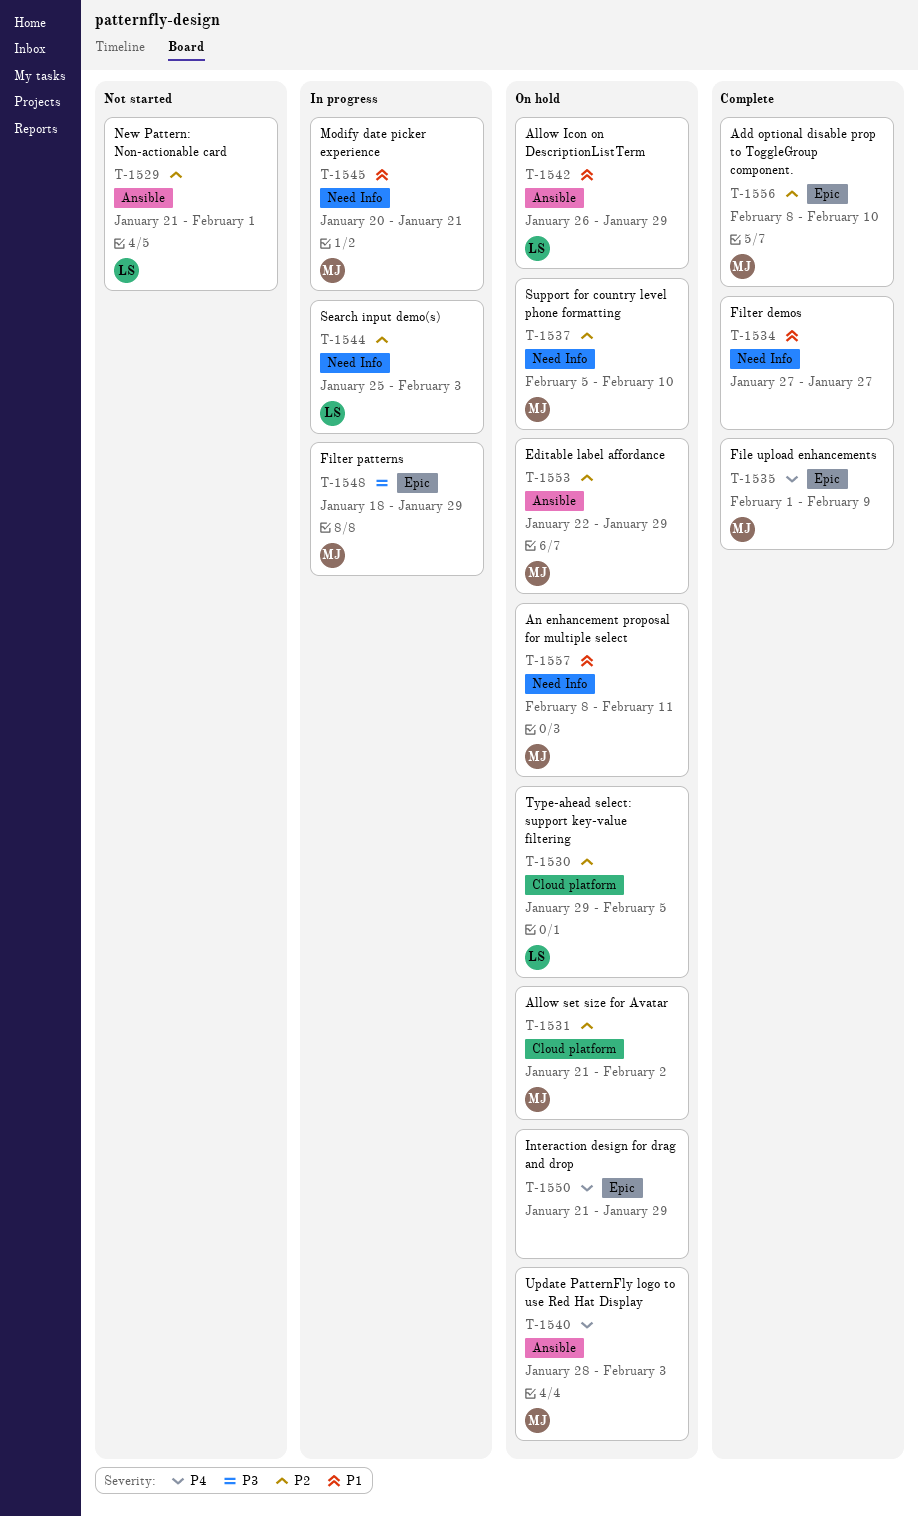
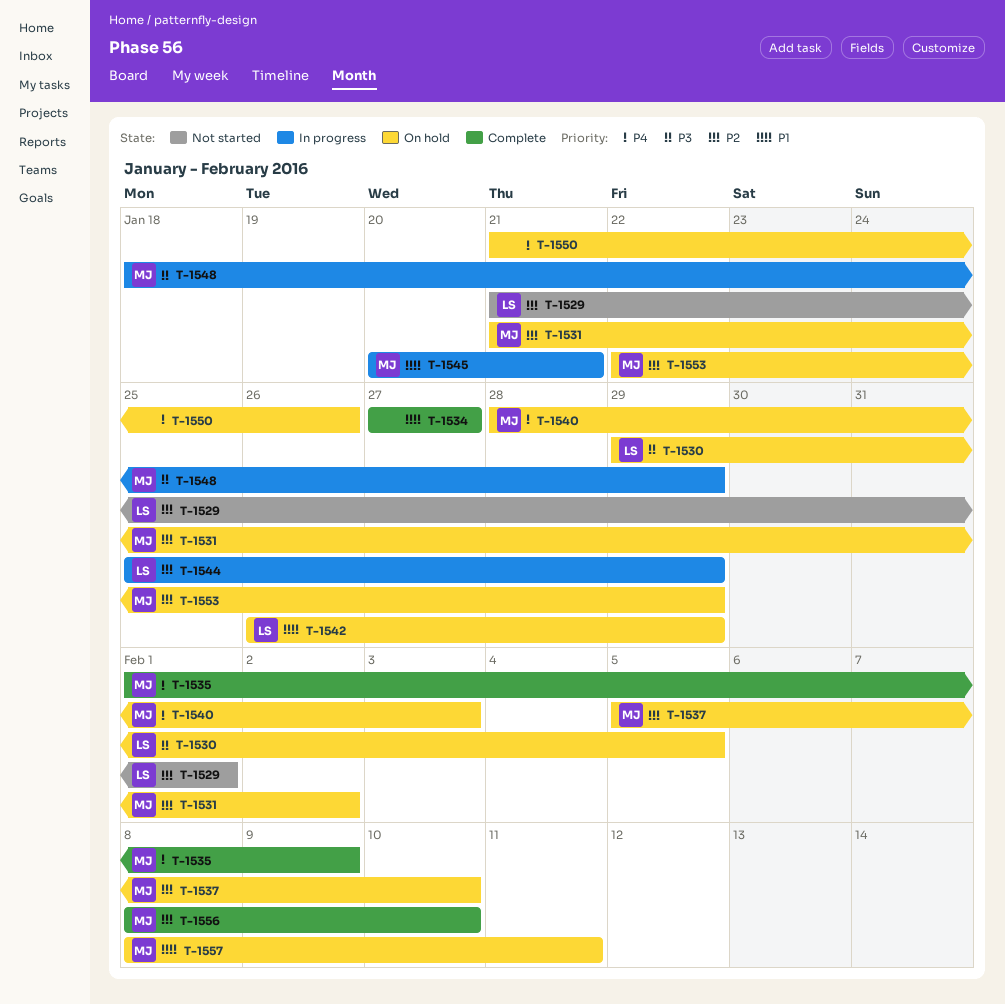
T-1530, priority: P2 -> P3
T-1544, due: Feb 3 -> Jan 29
T-1550, due: Jan 29 -> Jan 26

